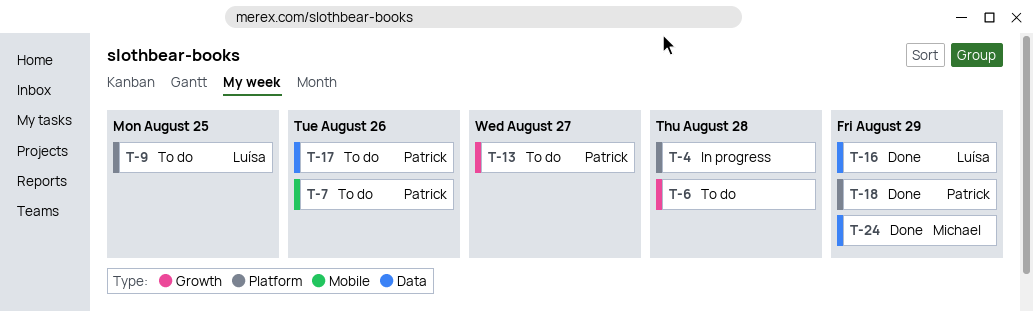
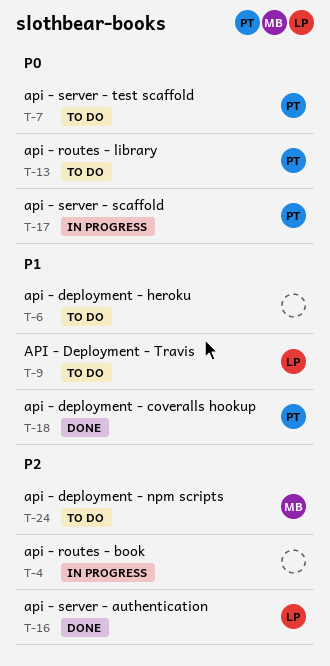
T-17, status: To do -> In progress
T-24, status: Done -> To do

